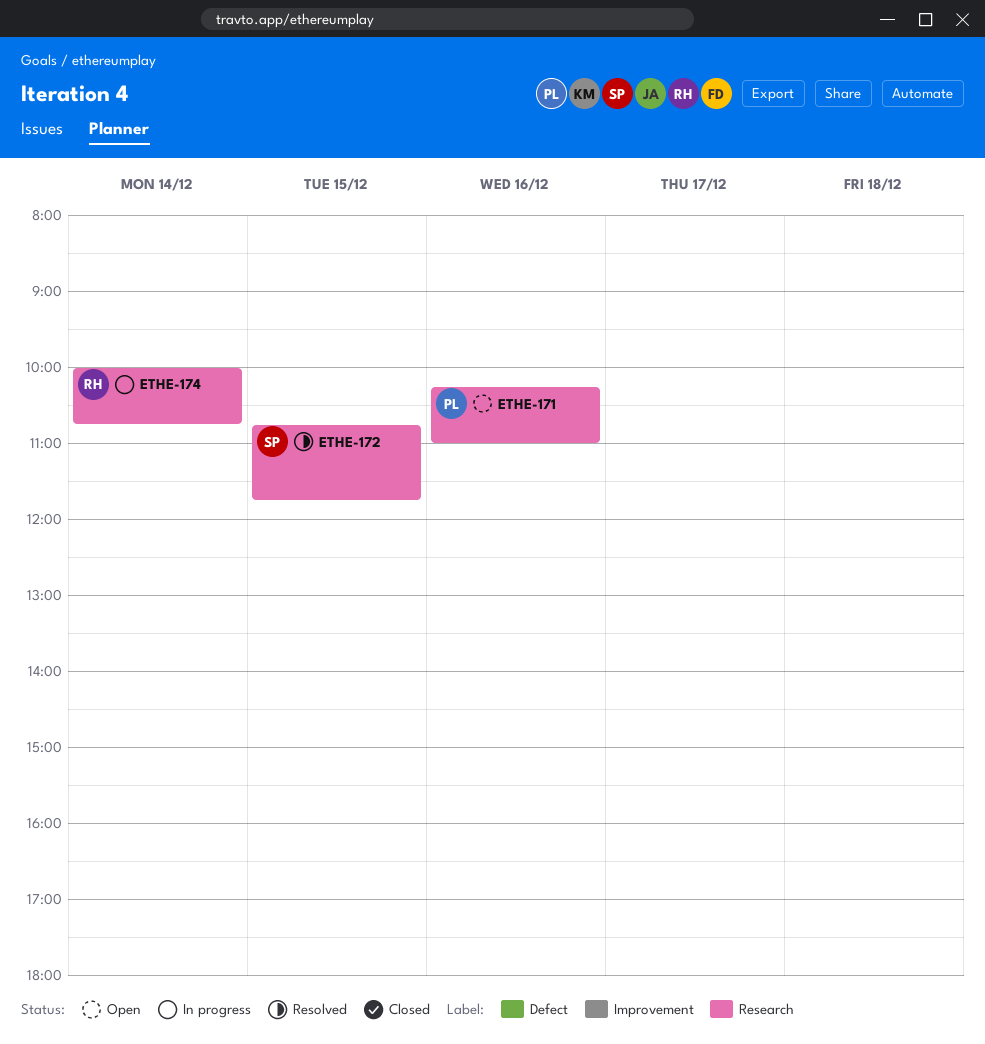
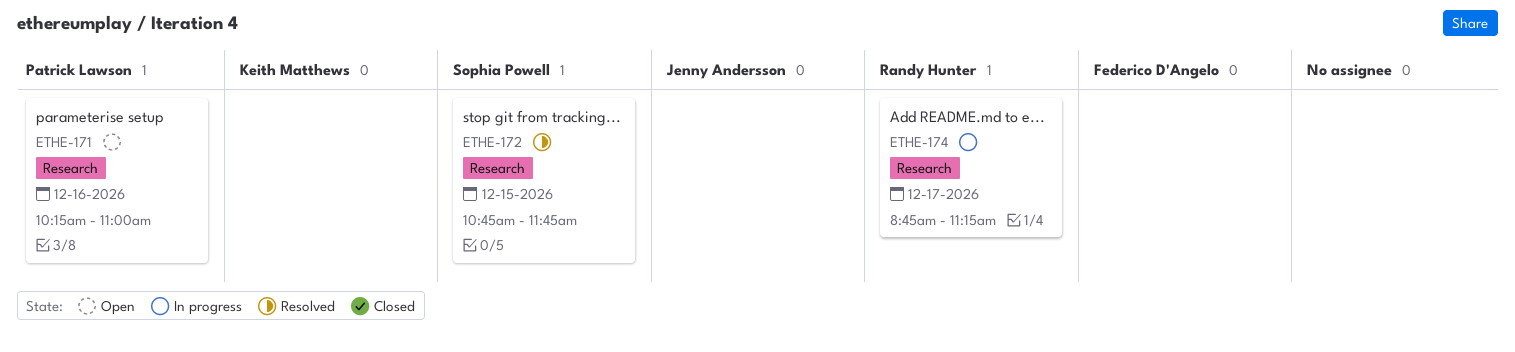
ETHE-174, day: Dec 14 -> Dec 17
ETHE-174, begins: 10:00 -> 08:45
ETHE-174, ends: 10:45 -> 11:15

